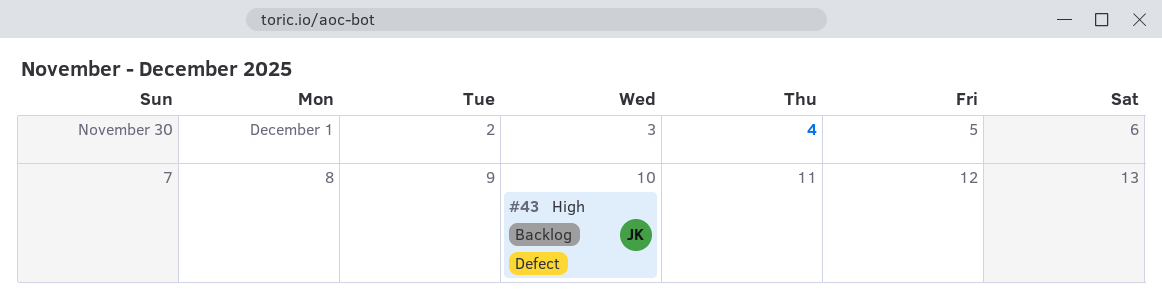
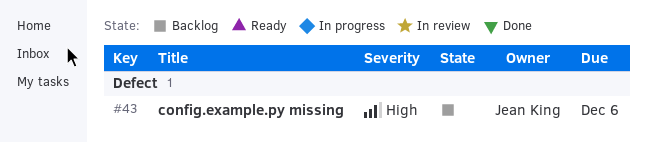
#43, due: Dec 10 -> Dec 6

